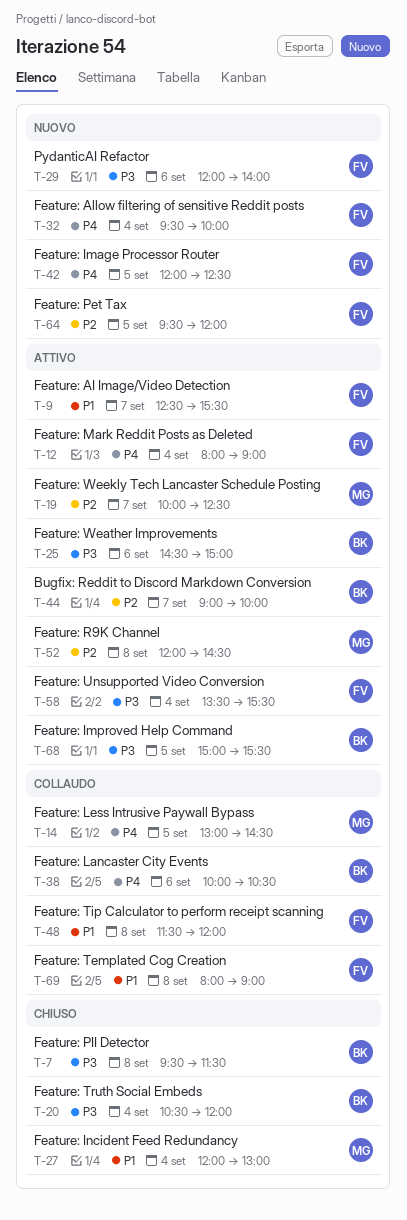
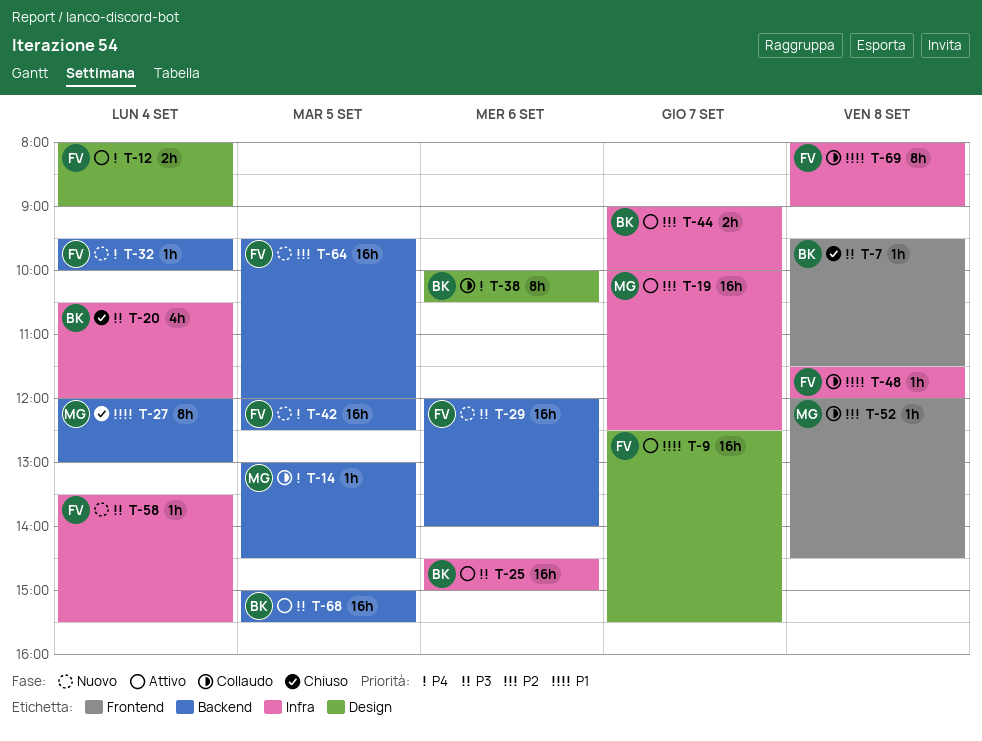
T-52, status: Attivo -> Collaudo
T-58, status: Attivo -> Nuovo

